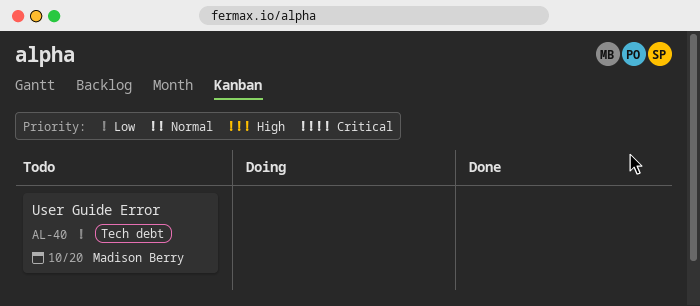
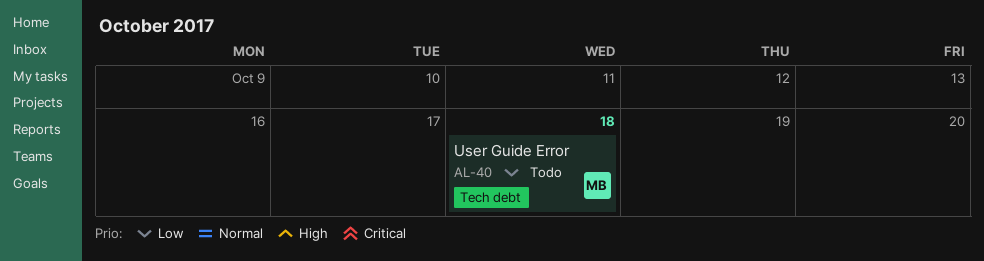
AL-40, due: Oct 20 -> Oct 18

